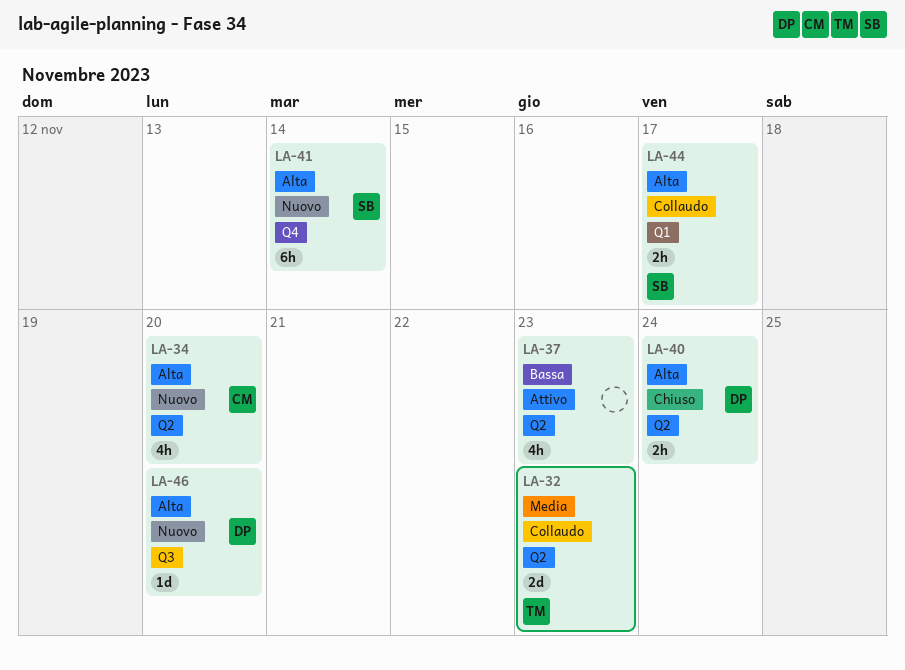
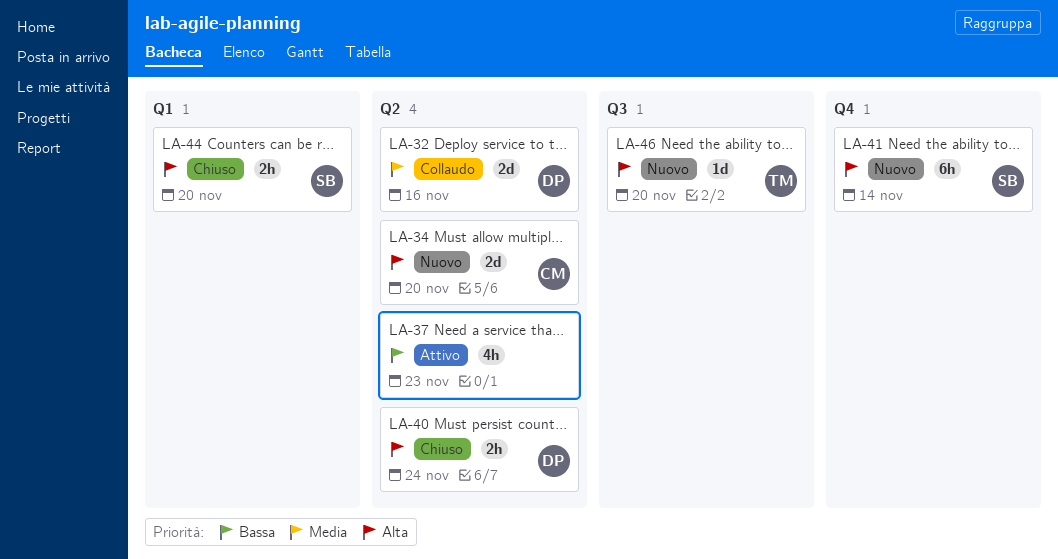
LA-32, owner: TM -> DP
LA-32, due: Nov 23 -> Nov 16
LA-34, estimate: 4h -> 2d
LA-44, status: Collaudo -> Chiuso
LA-44, due: Nov 17 -> Nov 20
LA-46, owner: DP -> TM

